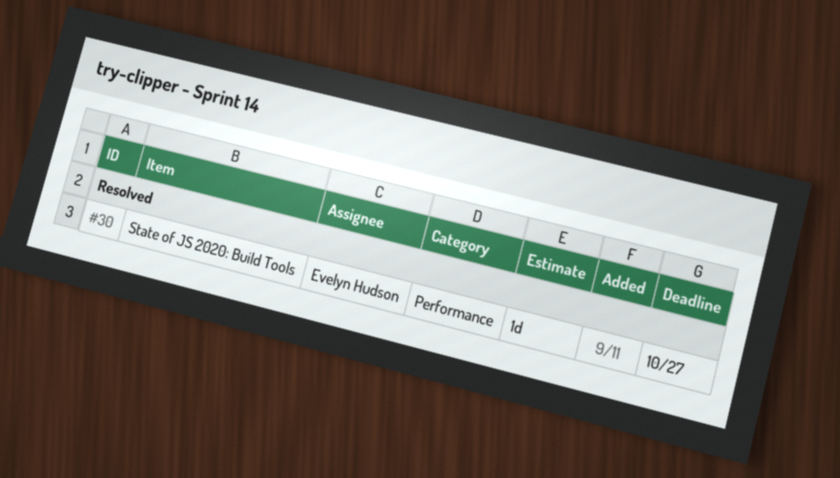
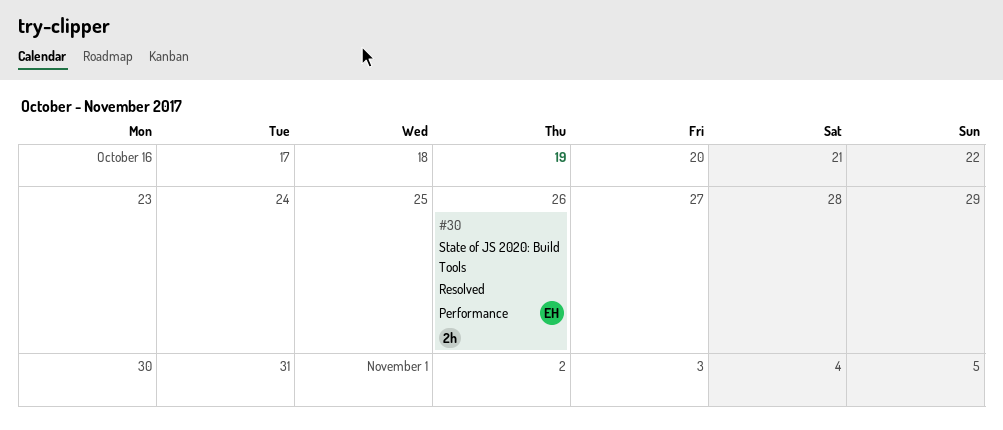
#30, estimate: 1d -> 2h
#30, due: Oct 27 -> Oct 26

